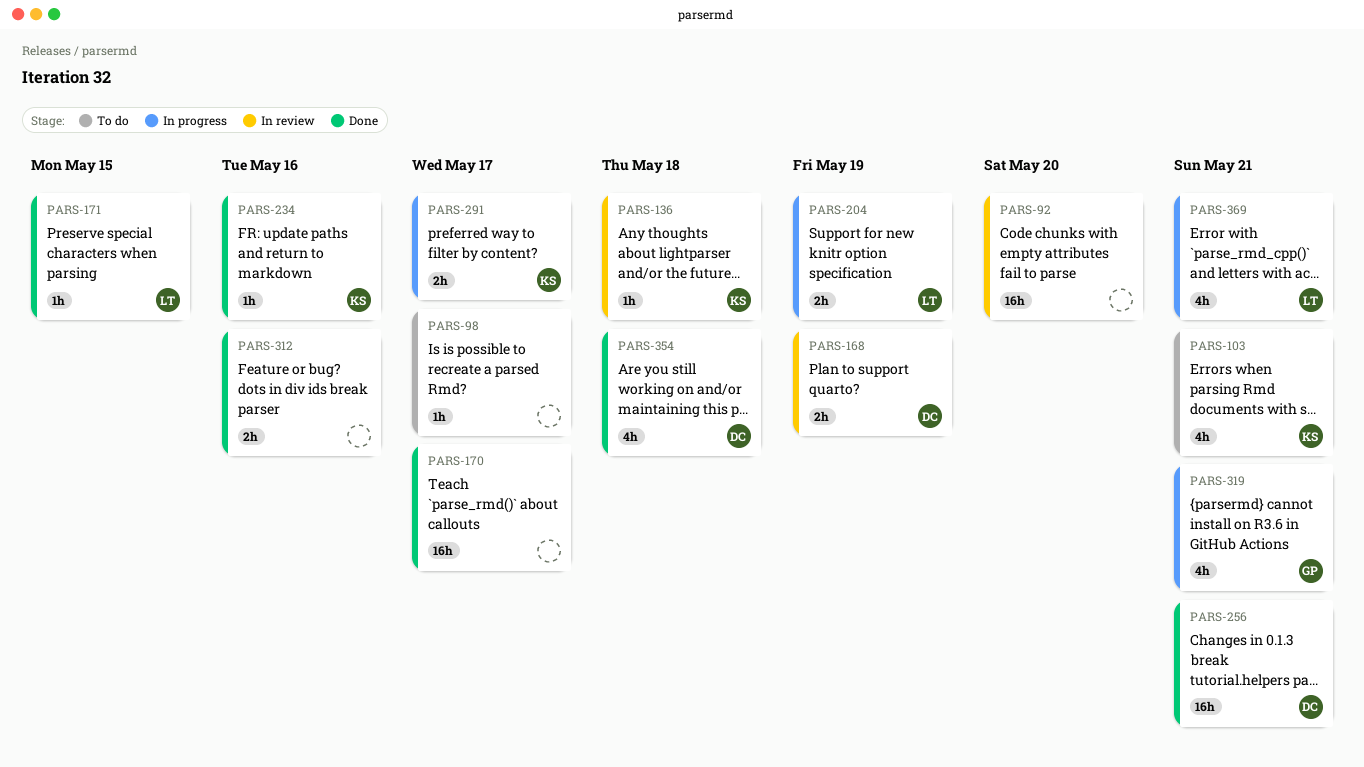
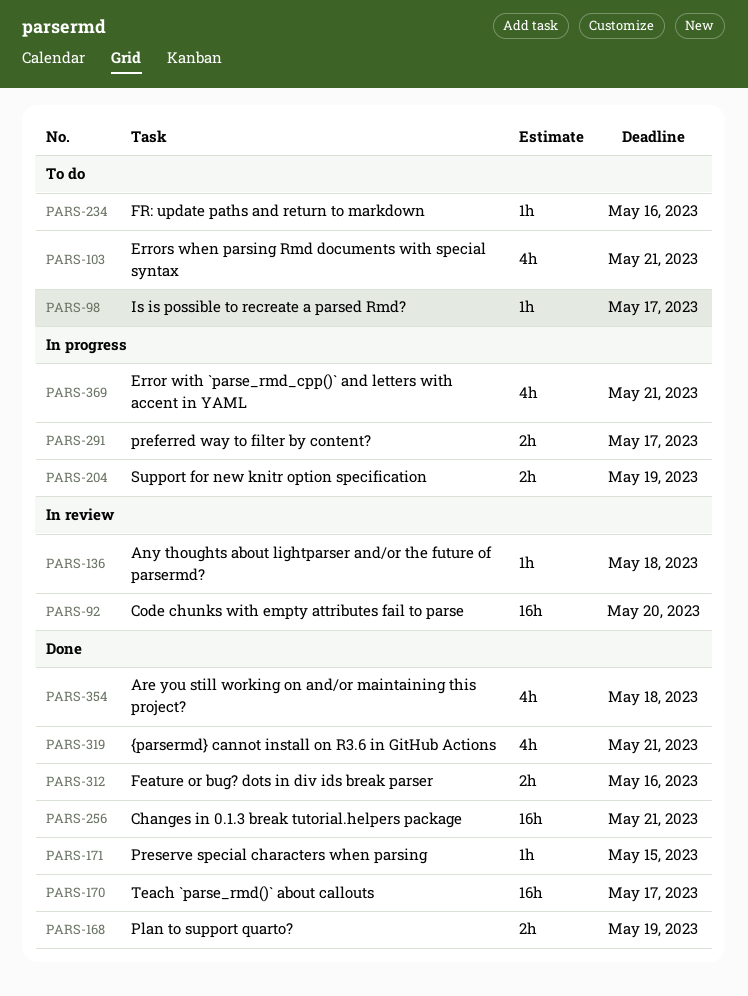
PARS-168, status: In review -> Done
PARS-234, status: Done -> To do
PARS-319, status: In progress -> Done

